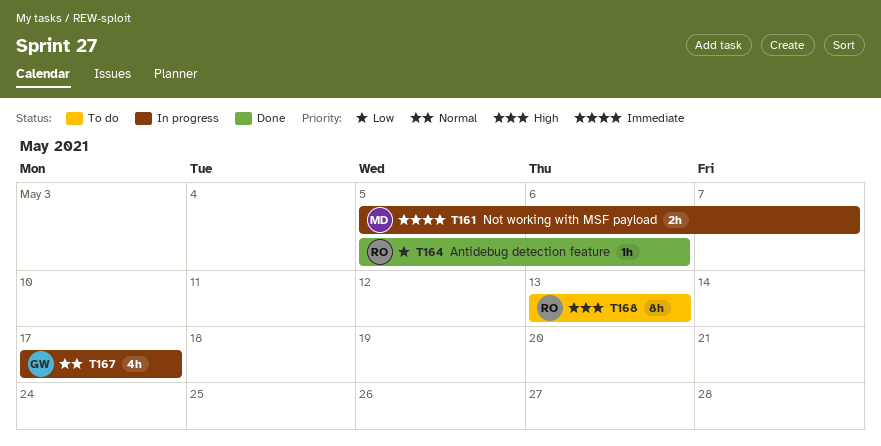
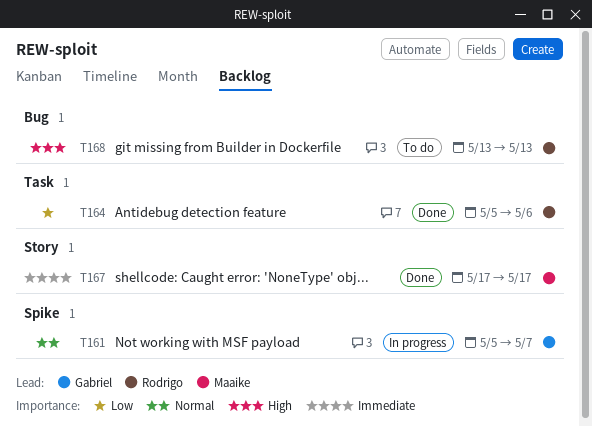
T161, owner: Maaike -> Gabriel
T161, priority: Immediate -> Normal
T167, status: In progress -> Done
T167, owner: Gabriel -> Maaike
T167, priority: Normal -> Immediate

